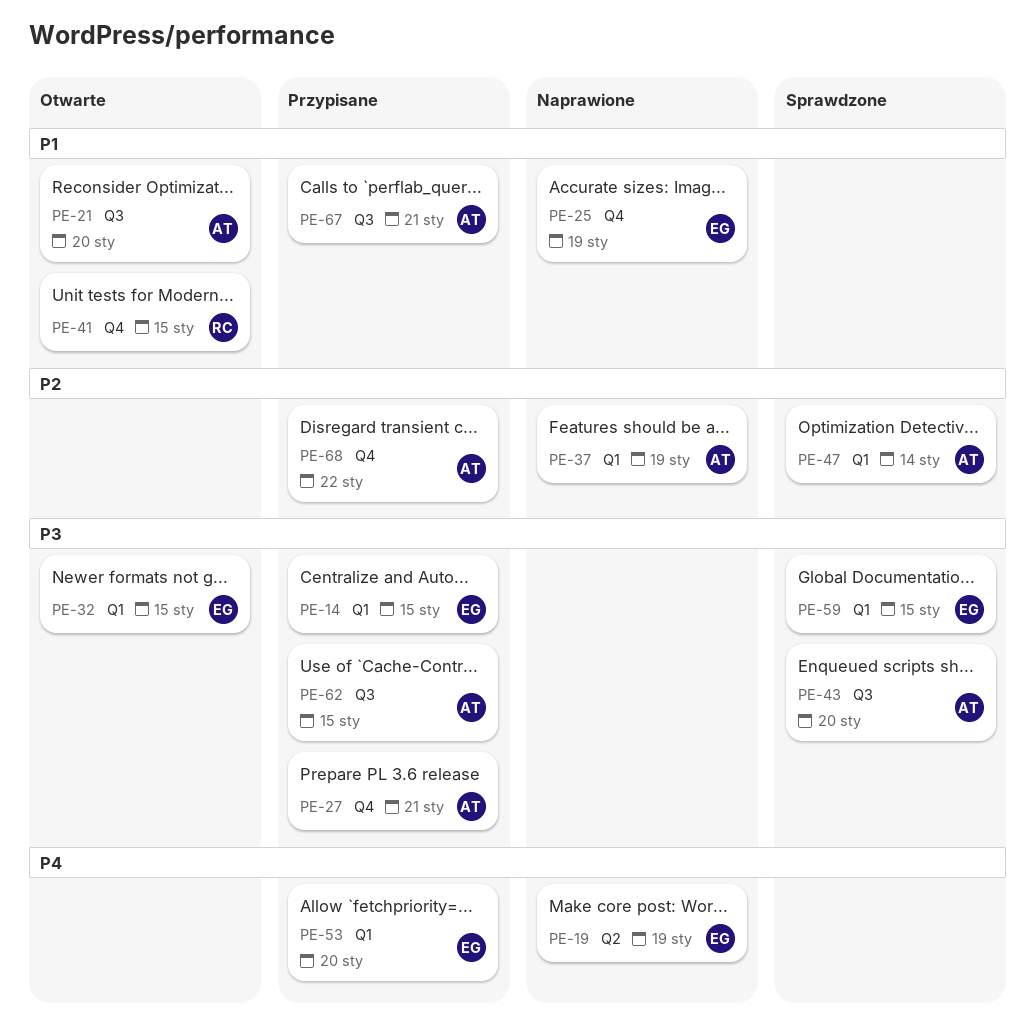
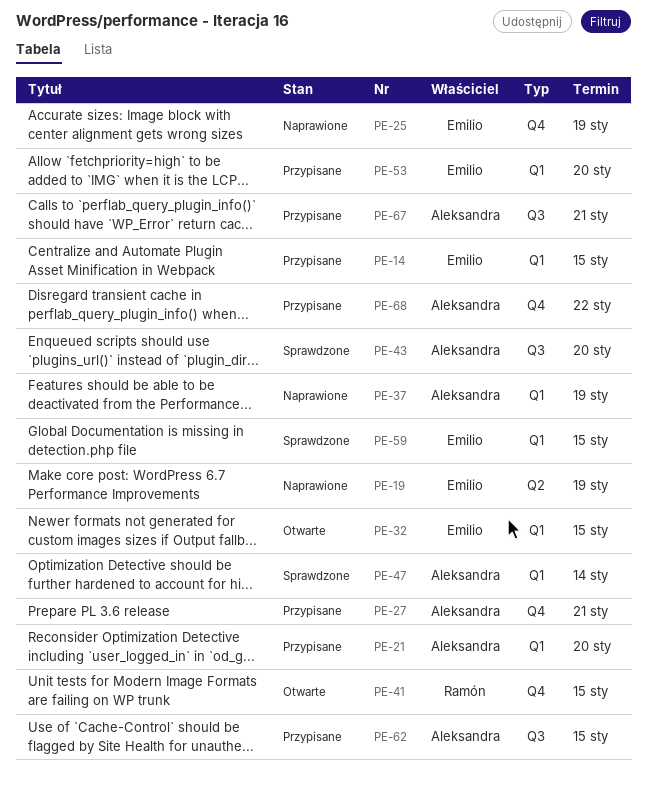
PE-21, status: Otwarte -> Przypisane
PE-21, label: Q3 -> Q1

